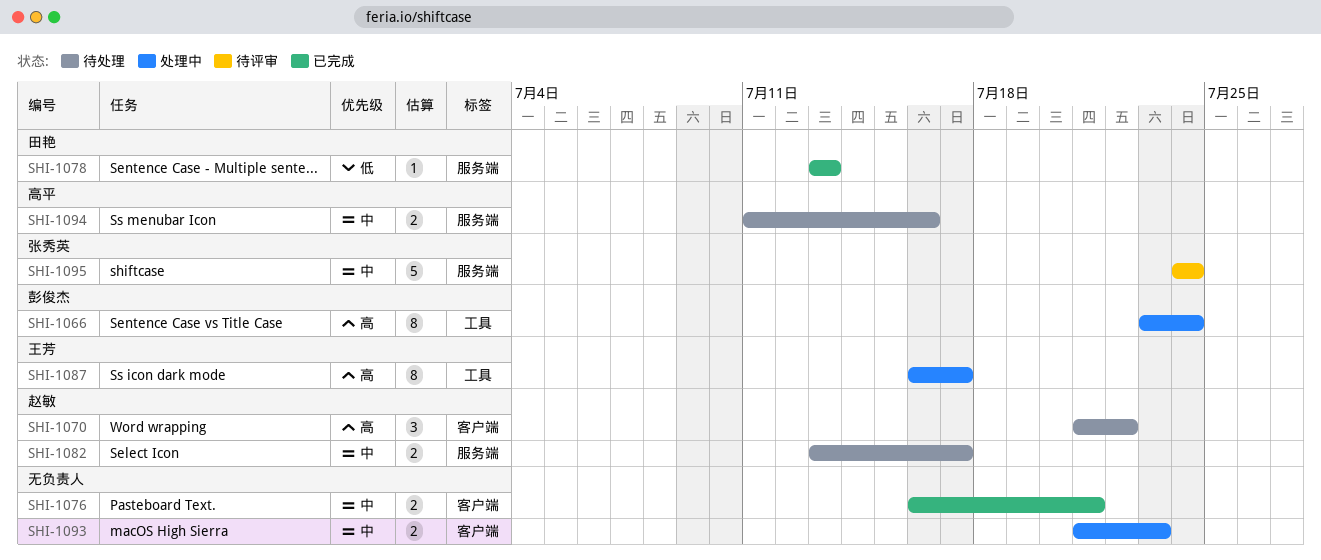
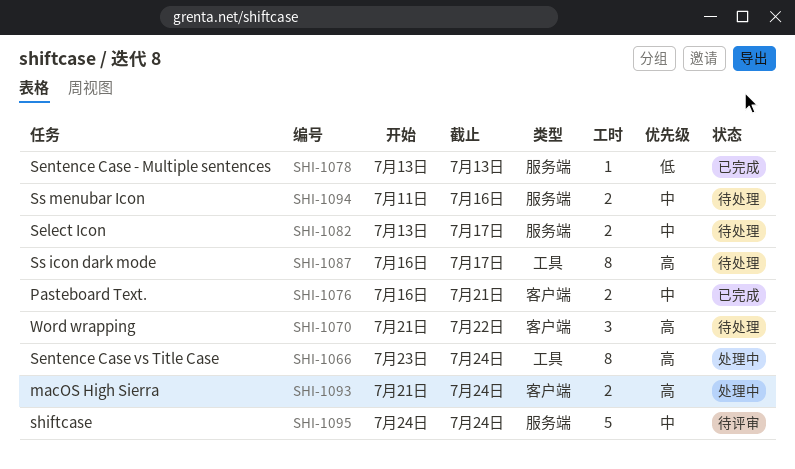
SHI-1087, status: 处理中 -> 待处理
SHI-1093, priority: 中 -> 高
SHI-1093, due: Jul 23 -> Jul 24

